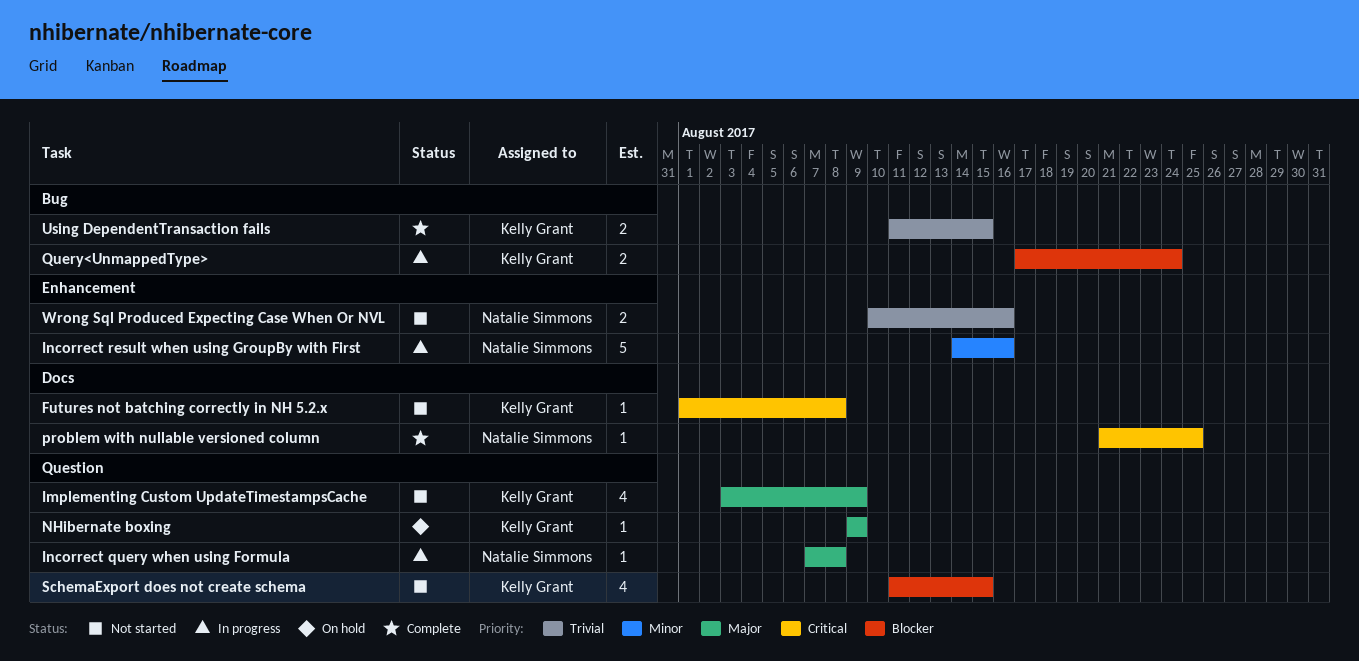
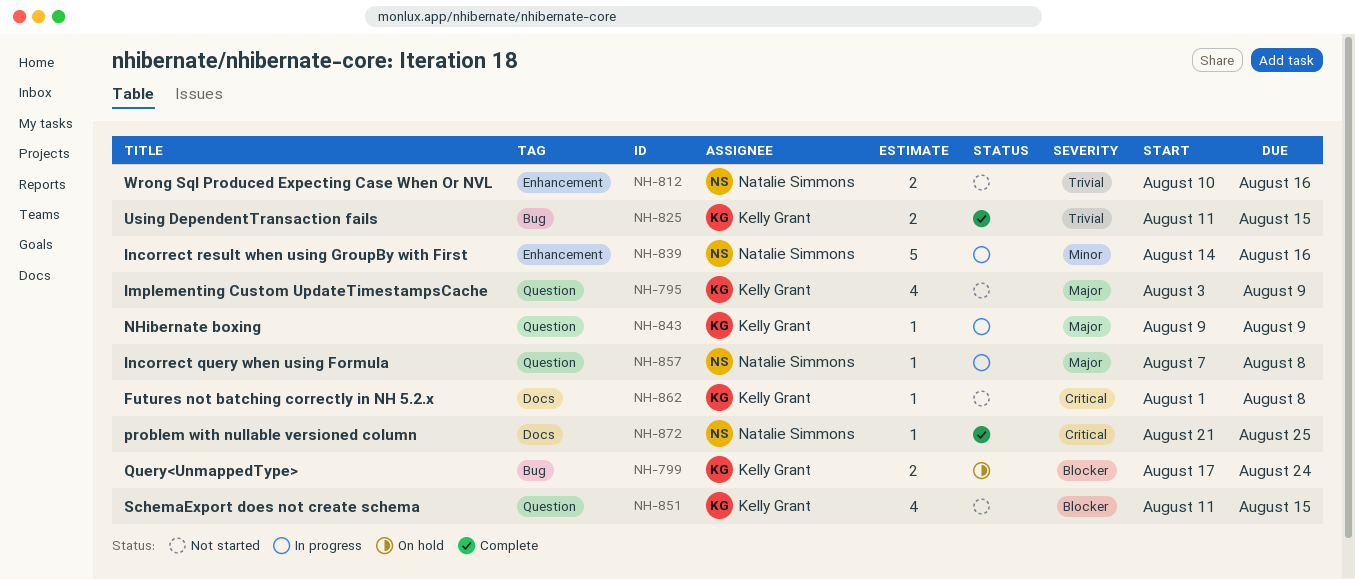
NHibernate boxing, status: On hold -> In progress
Query<UnmappedType>, status: In progress -> On hold

